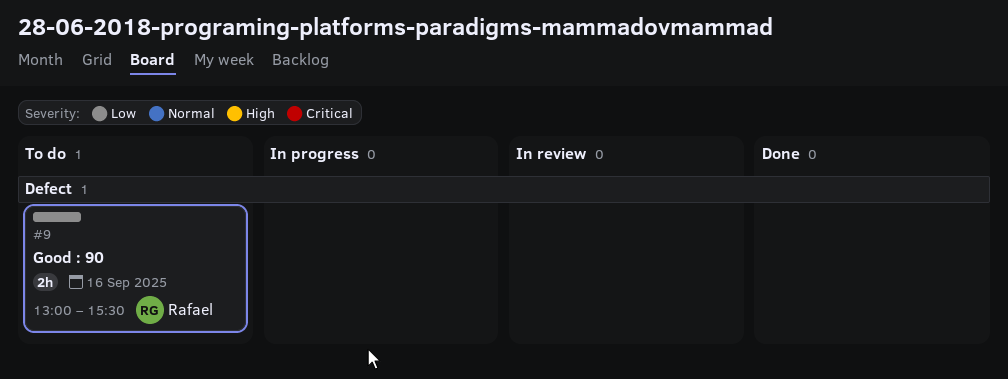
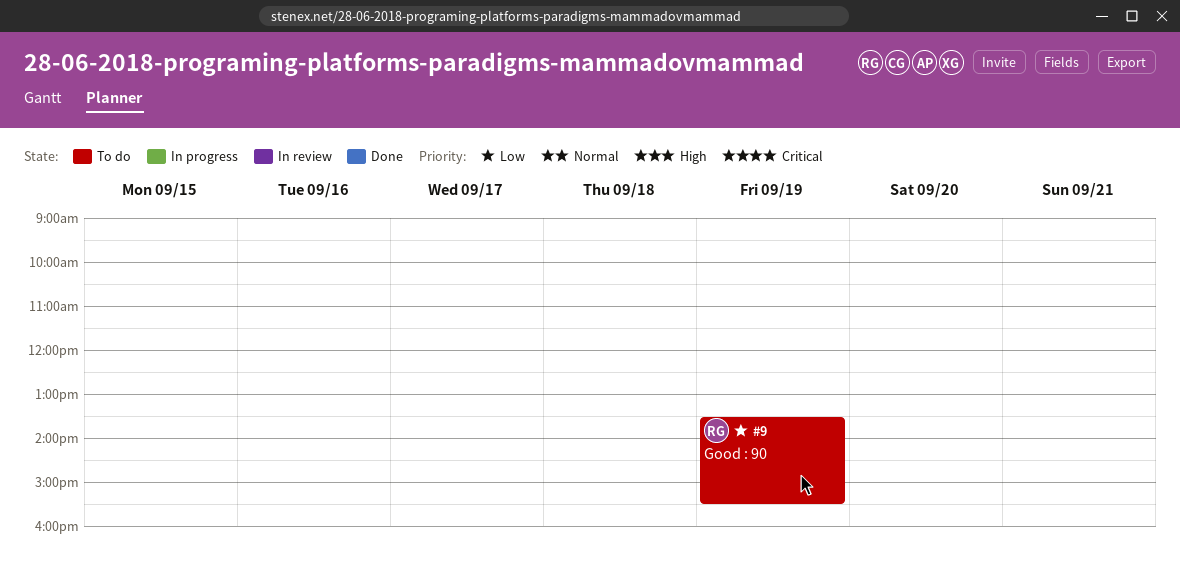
#9, day: Sep 16 -> Sep 19
#9, begins: 13:00 -> 13:30

